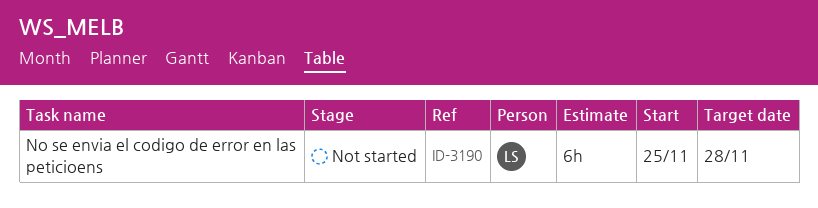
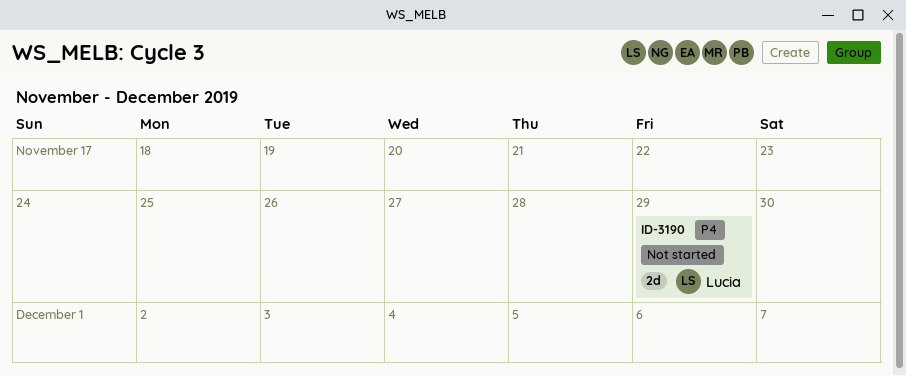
ID-3190, estimate: 6h -> 2d
ID-3190, due: Nov 28 -> Nov 29

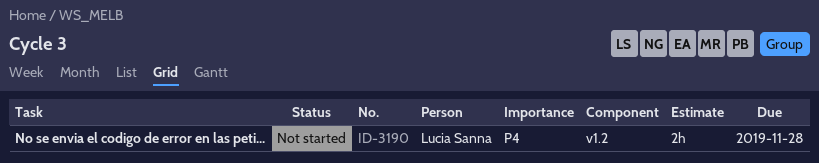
ID-3190, estimate: 2d -> 2h
ID-3190, due: Nov 29 -> Nov 28

